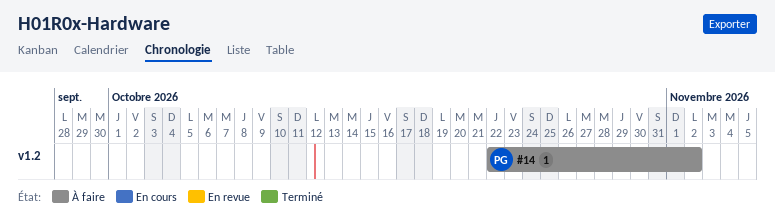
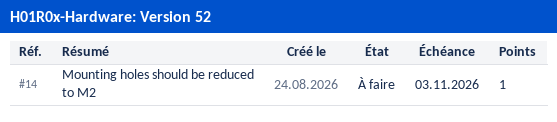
#14, due: Nov 2 -> Nov 3

